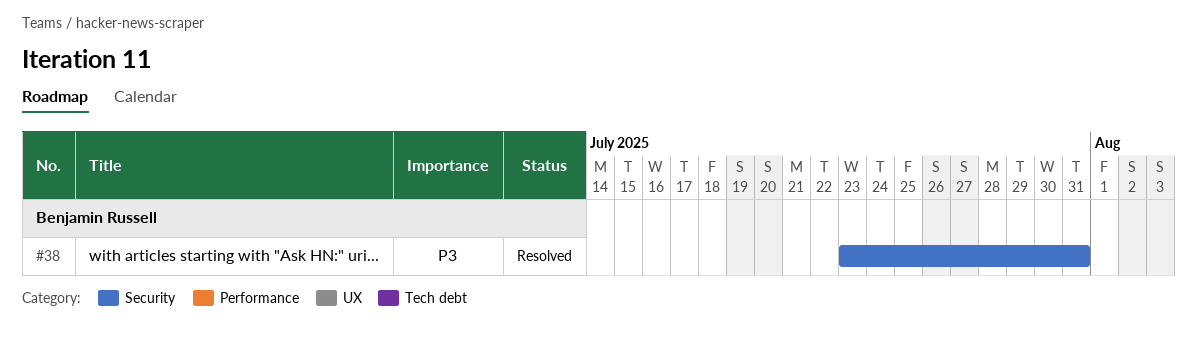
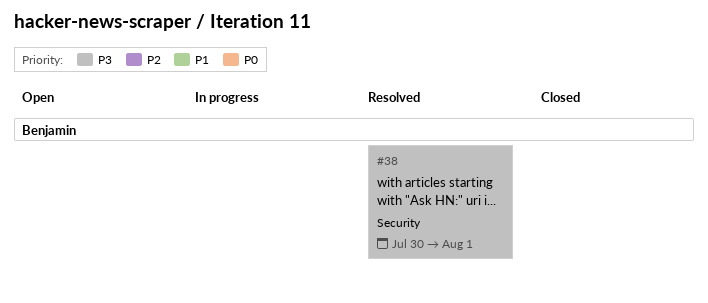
#38, start: Jul 23 -> Jul 30
#38, due: Jul 31 -> Aug 1

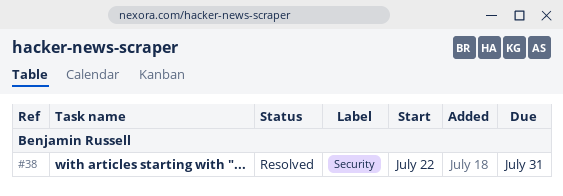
#38, start: Jul 30 -> Jul 22
#38, due: Aug 1 -> Jul 31

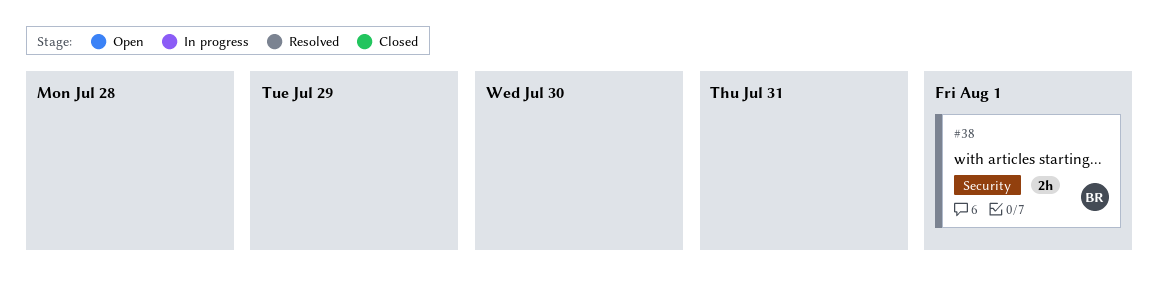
#38, due: Jul 31 -> Aug 1

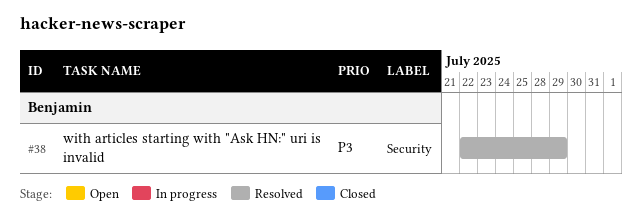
#38, due: Aug 1 -> Jul 29

